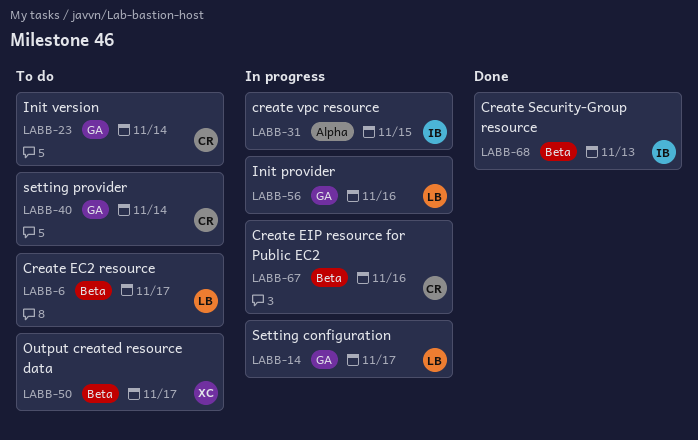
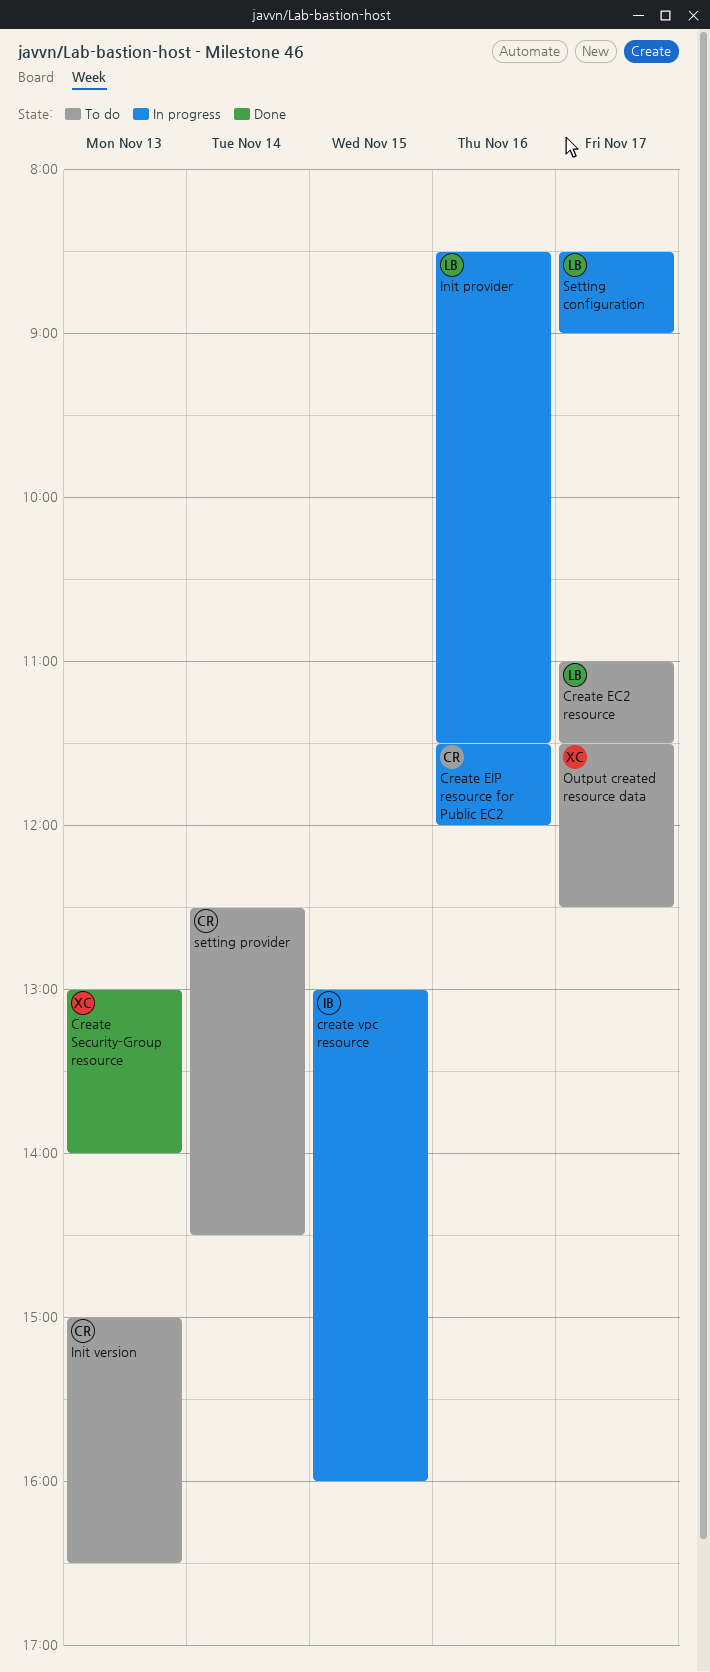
Create Security-Group resource, owner: IB -> XC
Init version, day: Nov 14 -> Nov 13

